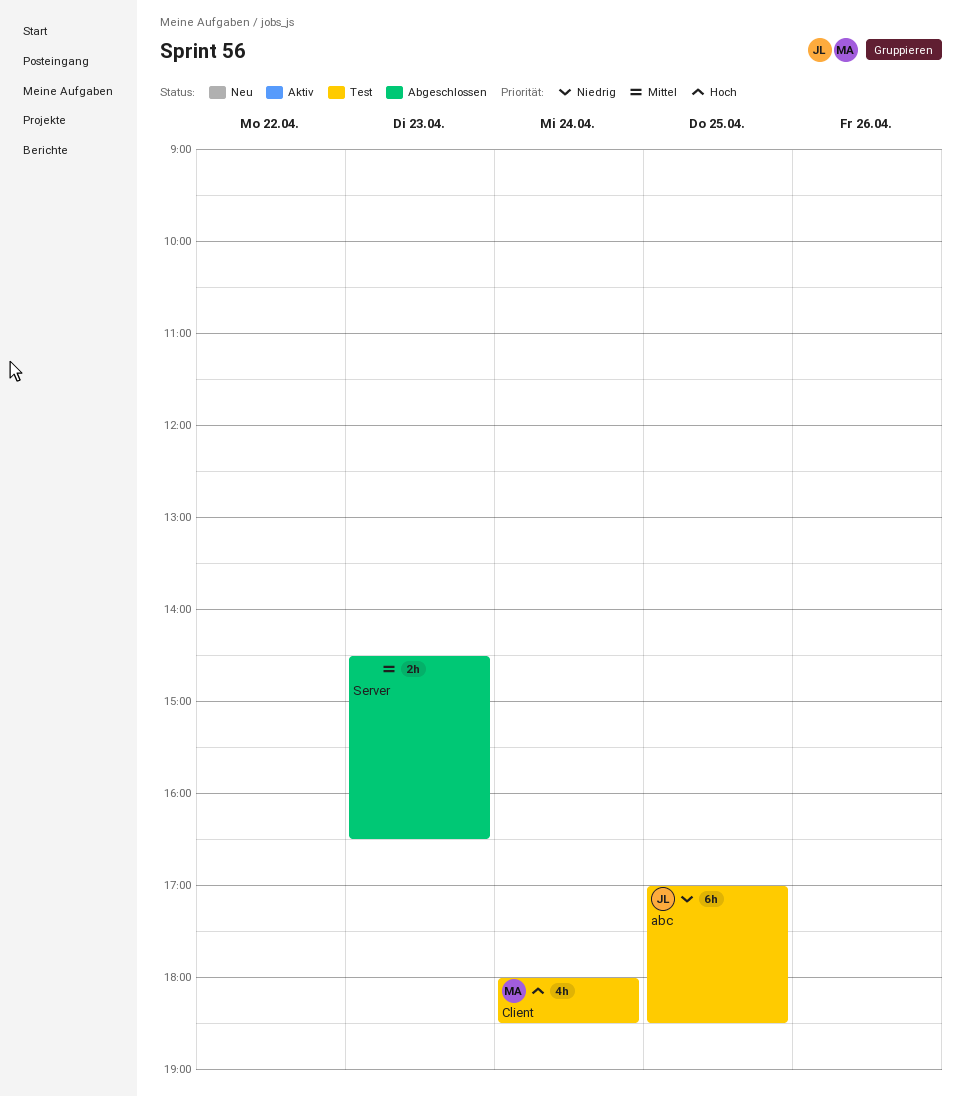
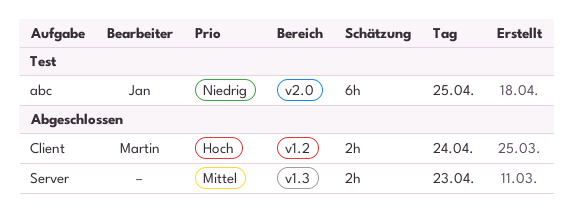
Client, status: Test -> Abgeschlossen
Client, estimate: 4h -> 2h

